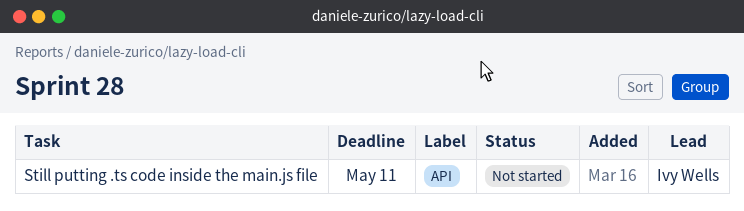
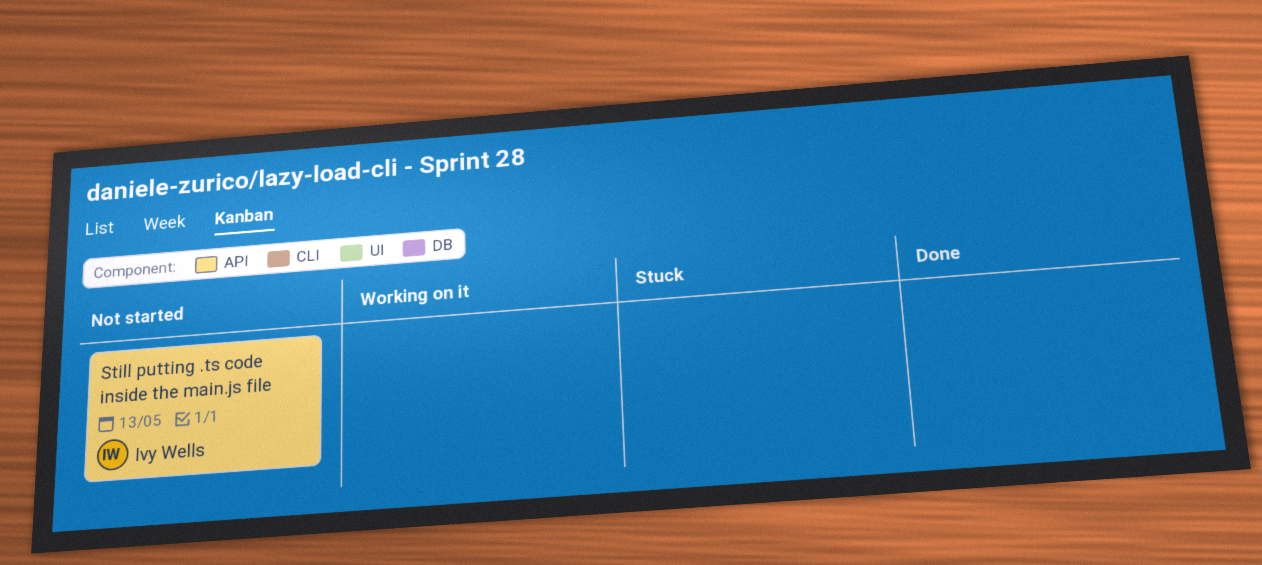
Still putting .ts code inside the main.js file, due: May 11 -> May 13

